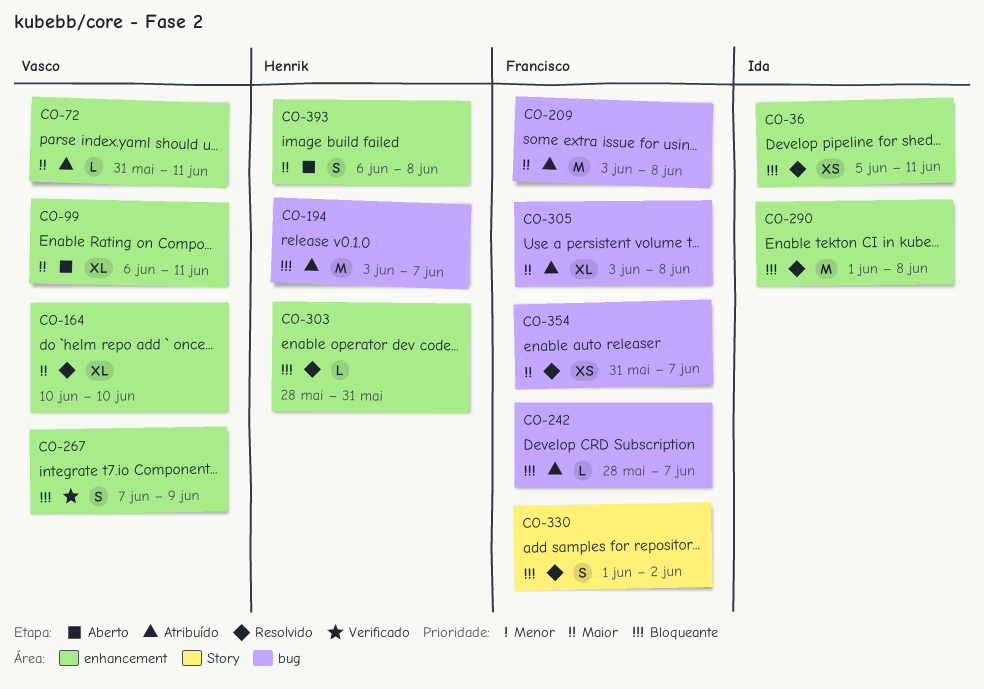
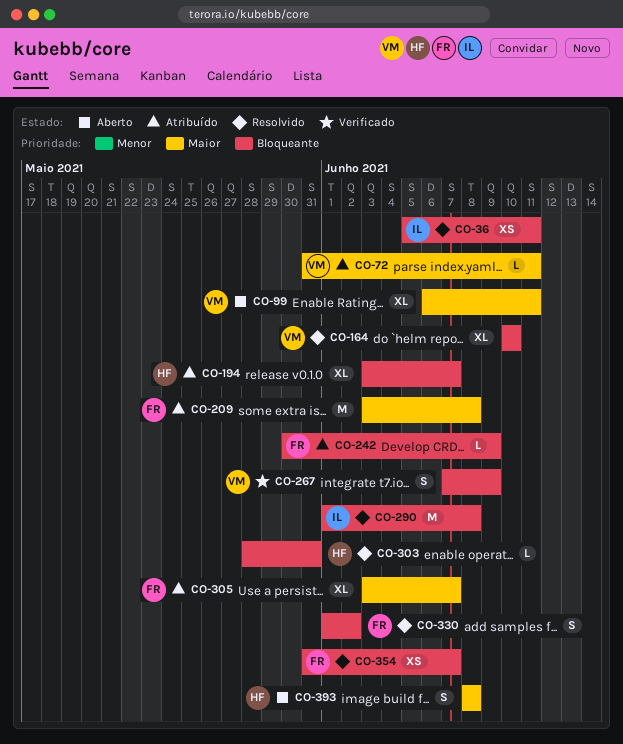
CO-164, priority: Maior -> Bloqueante
CO-194, estimate: M -> XL
CO-242, start: May 28 -> May 30
CO-242, due: Jun 7 -> Jun 9
CO-305, due: Jun 8 -> Jun 7
CO-354, priority: Maior -> Bloqueante
CO-393, start: Jun 6 -> Jun 8

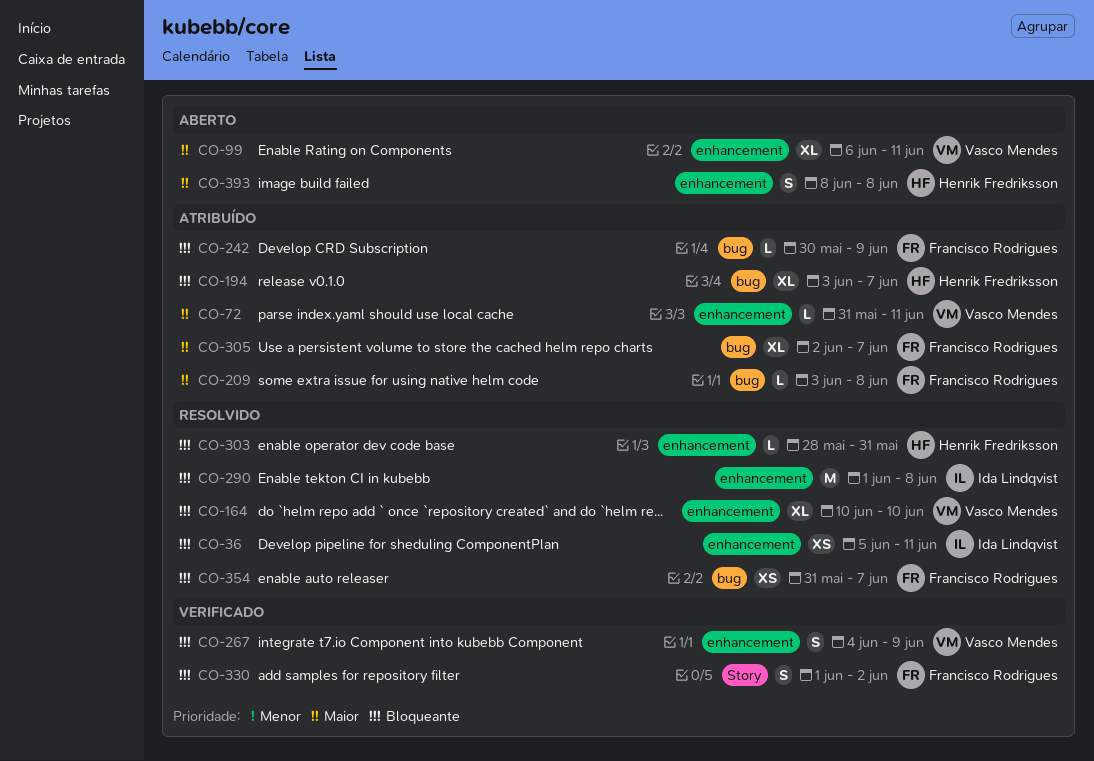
CO-209, estimate: M -> L
CO-267, start: Jun 7 -> Jun 4
CO-305, start: Jun 3 -> Jun 2
CO-330, status: Resolvido -> Verificado

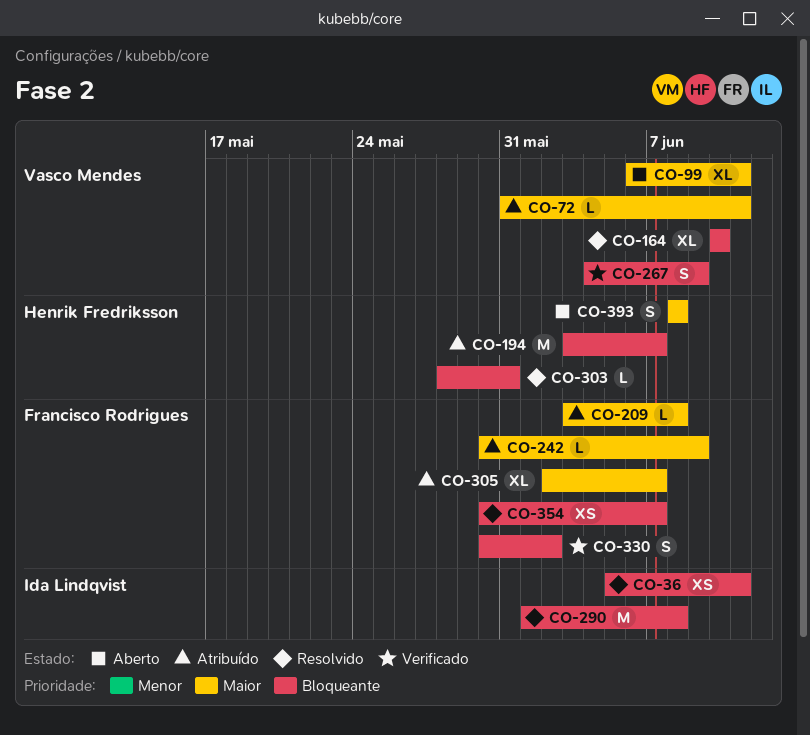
CO-194, estimate: XL -> M
CO-242, priority: Bloqueante -> Maior
CO-330, start: Jun 1 -> May 30
CO-354, start: May 31 -> May 30

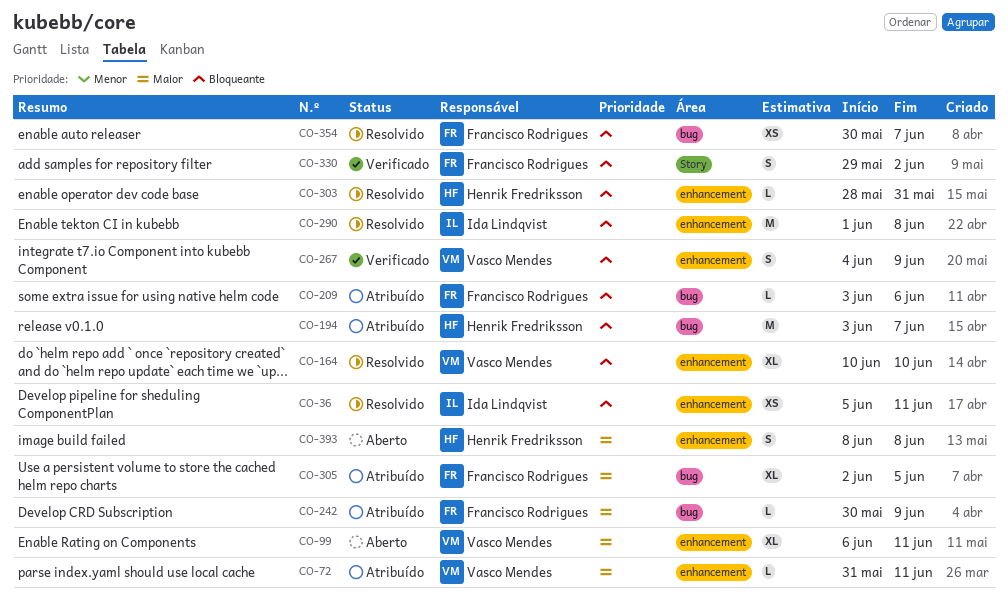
CO-209, priority: Maior -> Bloqueante
CO-209, due: Jun 8 -> Jun 6
CO-305, due: Jun 7 -> Jun 5
CO-330, start: May 30 -> May 29

